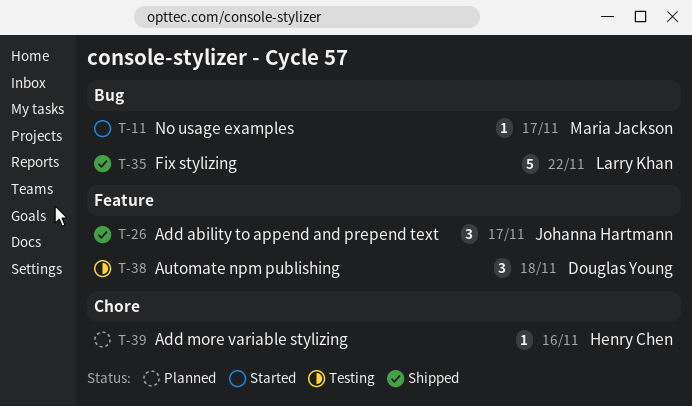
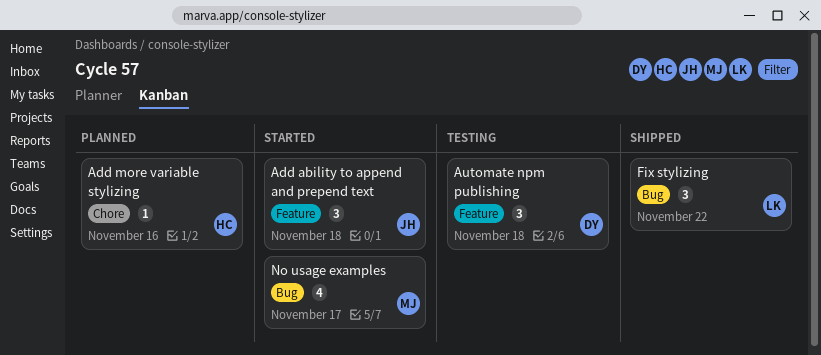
Add ability to append and prepend text, status: Shipped -> Started
Add ability to append and prepend text, due: Nov 17 -> Nov 18
Fix stylizing, estimate: 5 -> 3
No usage examples, estimate: 1 -> 4

